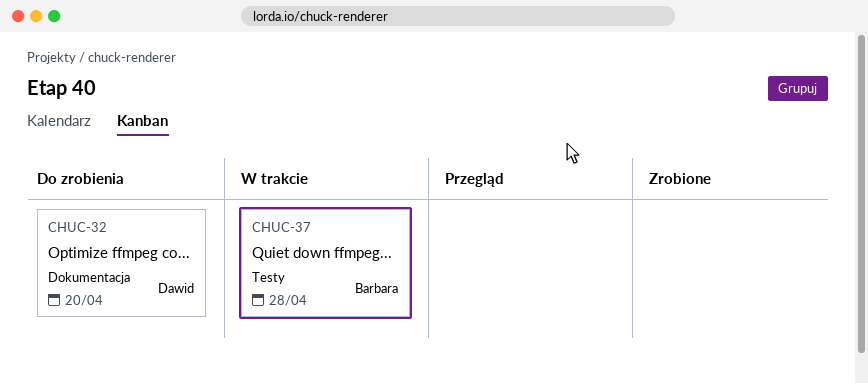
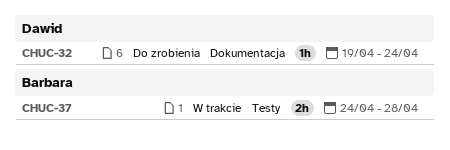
CHUC-32, due: Apr 20 -> Apr 24

